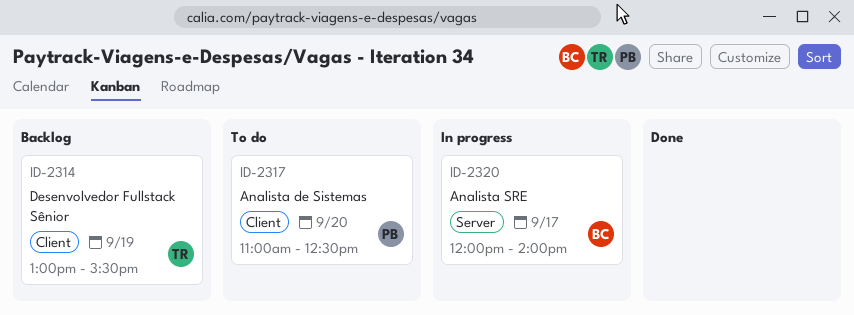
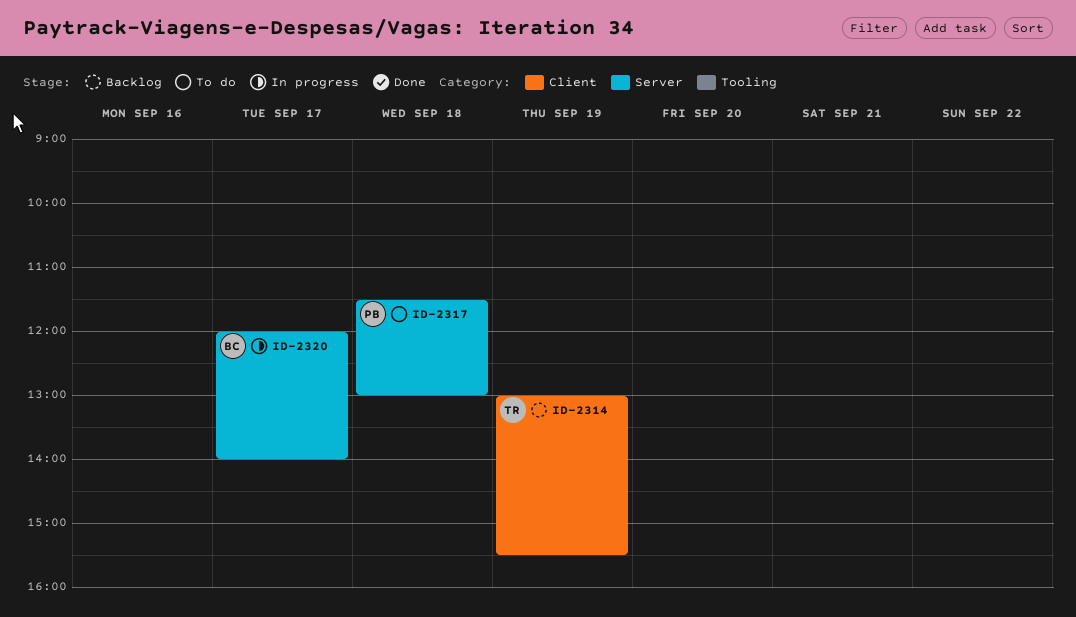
ID-2317, label: Client -> Server
ID-2317, day: Sep 20 -> Sep 18
ID-2317, begins: 11:00 -> 11:30
ID-2317, ends: 12:30 -> 13:00

